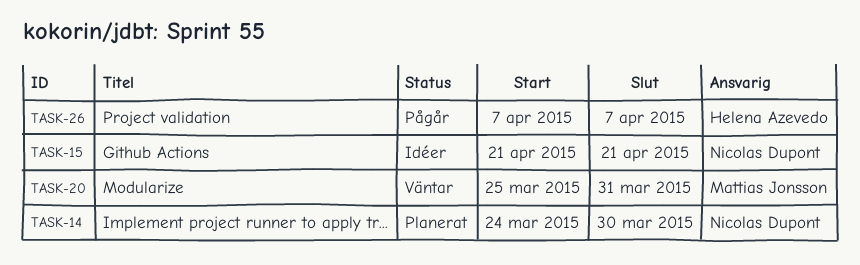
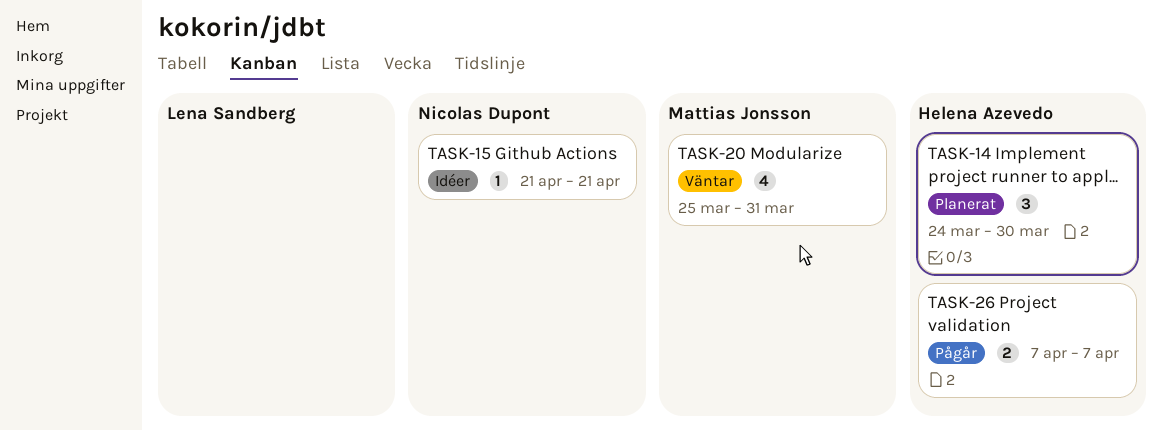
TASK-14, owner: Nicolas Dupont -> Helena Azevedo

